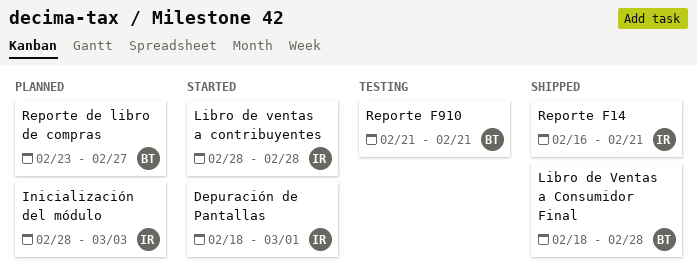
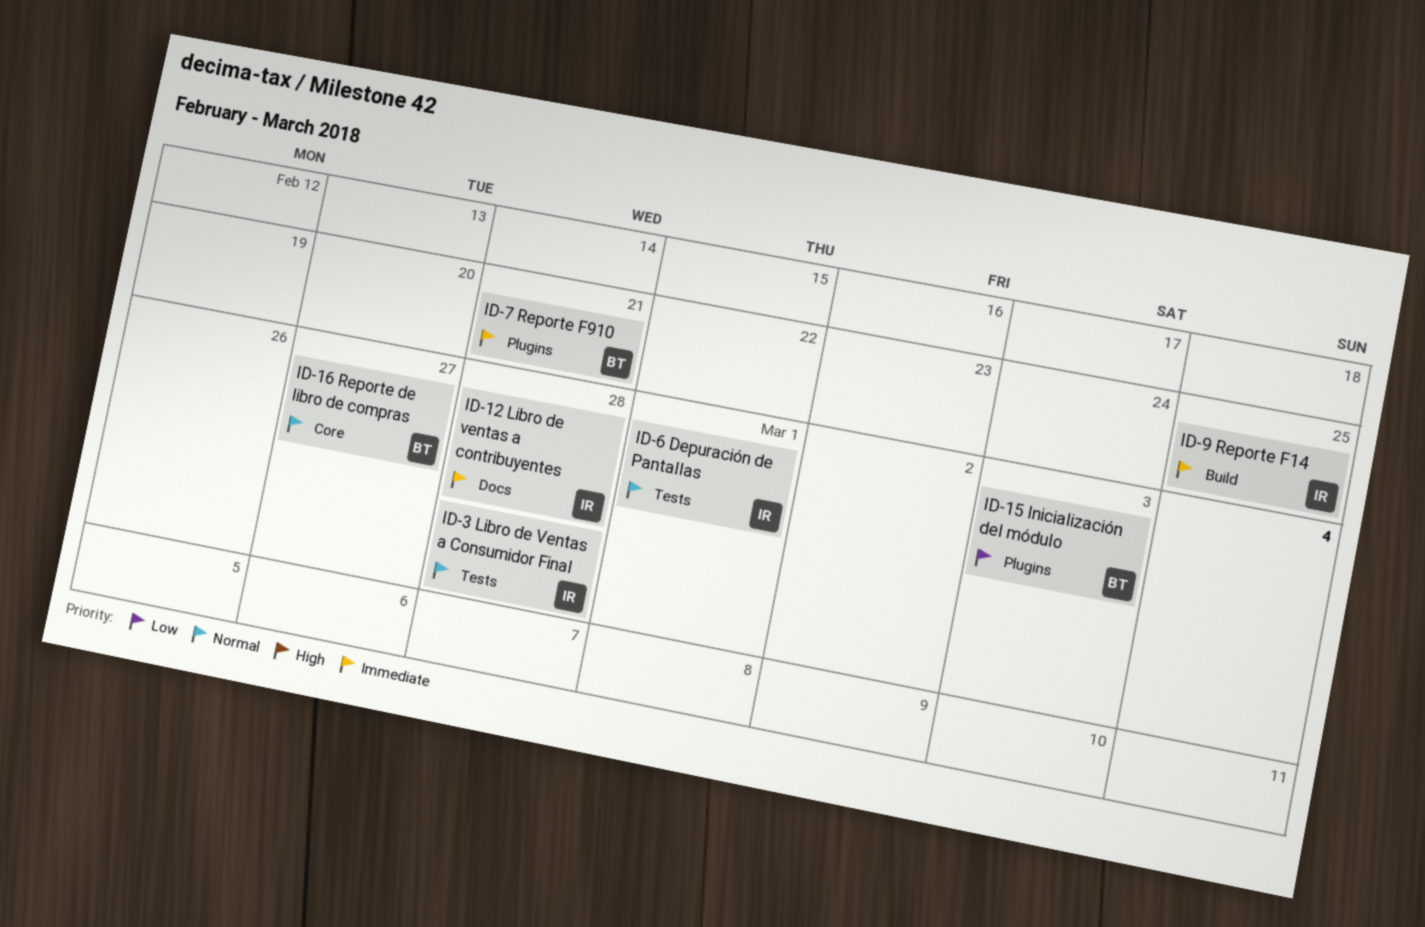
Inicialización del módulo, owner: IR -> BT
Libro de Ventas a Consumidor Final, owner: BT -> IR
Reporte F14, due: Feb 21 -> Feb 25

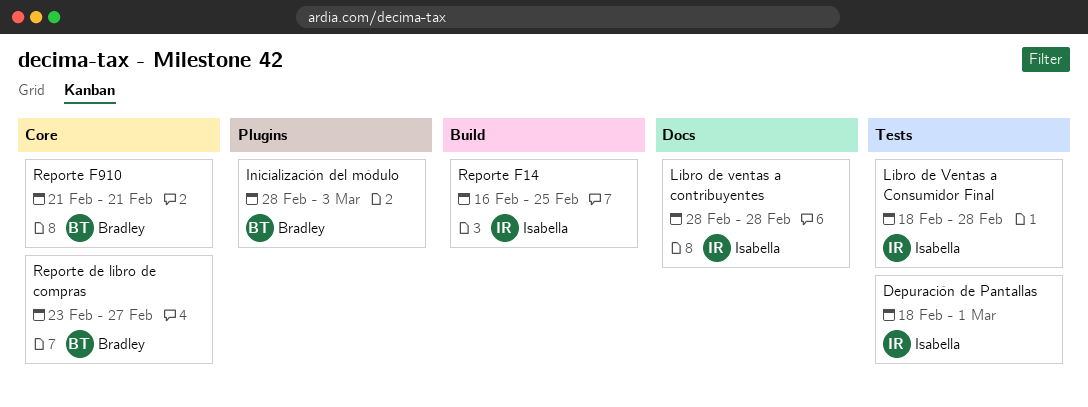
Reporte F910, label: Plugins -> Core

